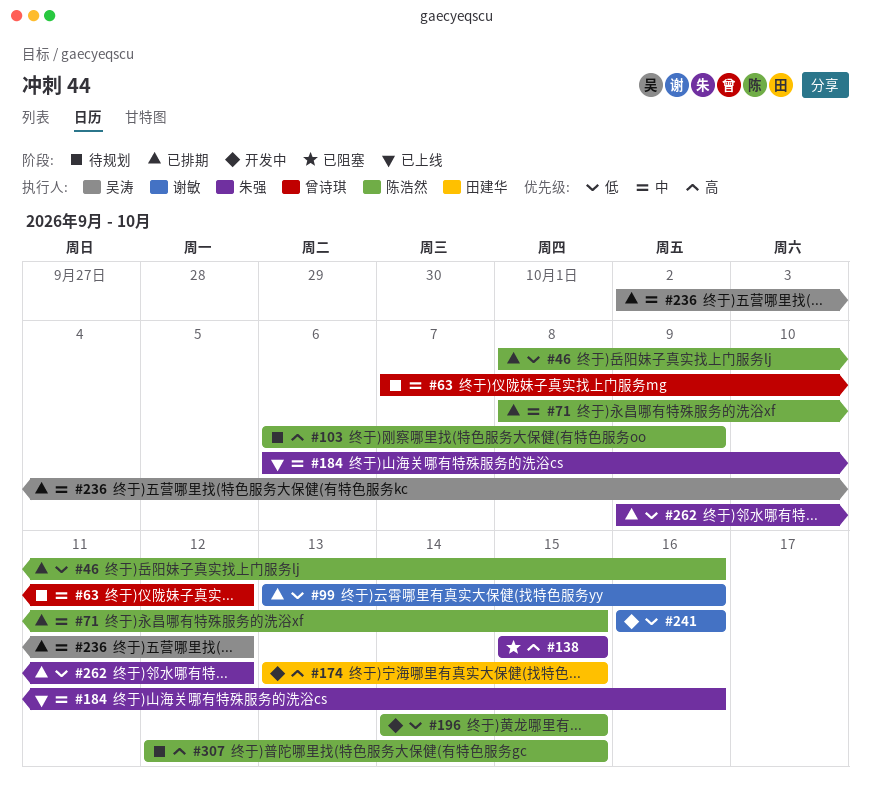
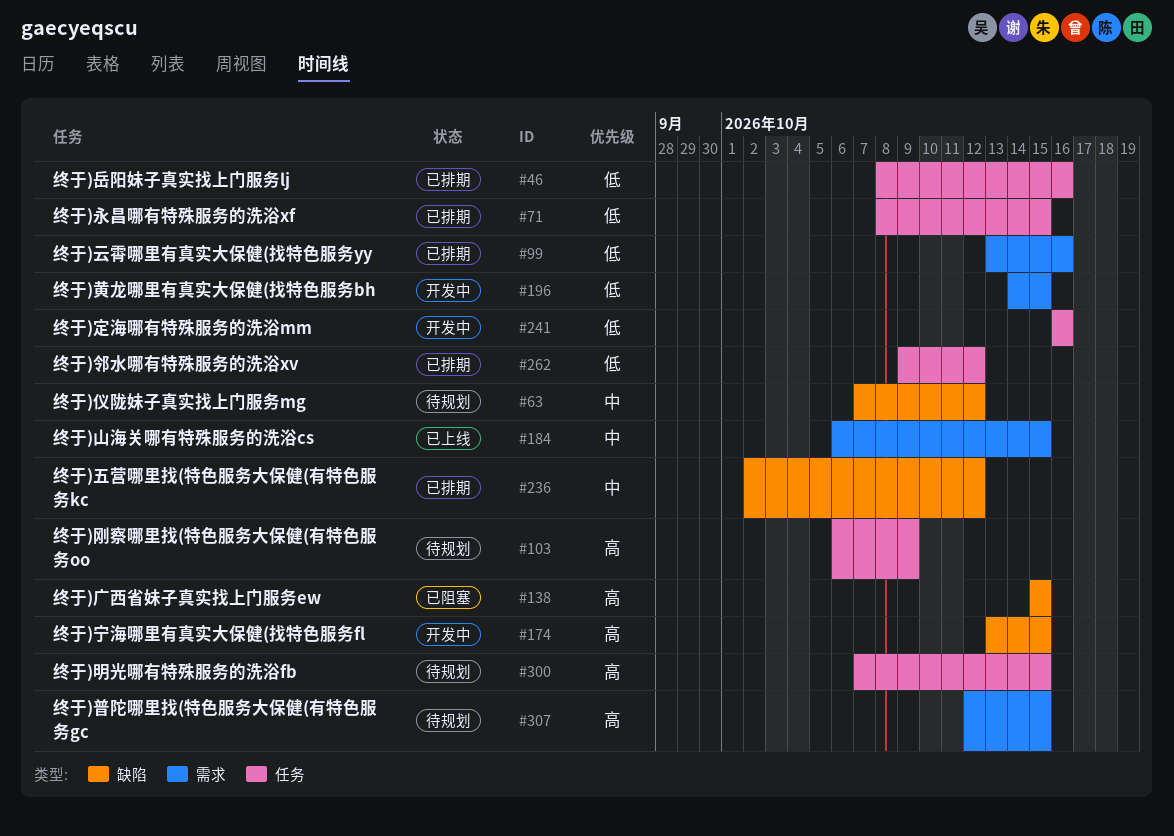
#71, priority: 中 -> 低
#184, due: Oct 16 -> Oct 15
#300: none -> present

